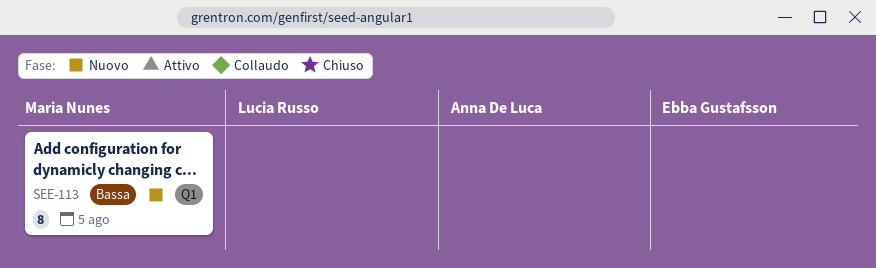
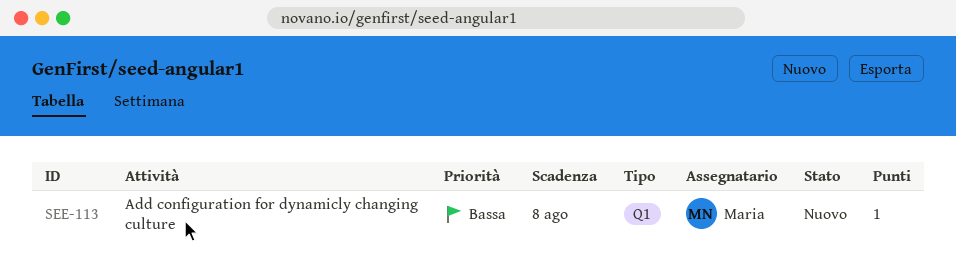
SEE-113, estimate: 8 -> 1
SEE-113, due: Aug 5 -> Aug 8

